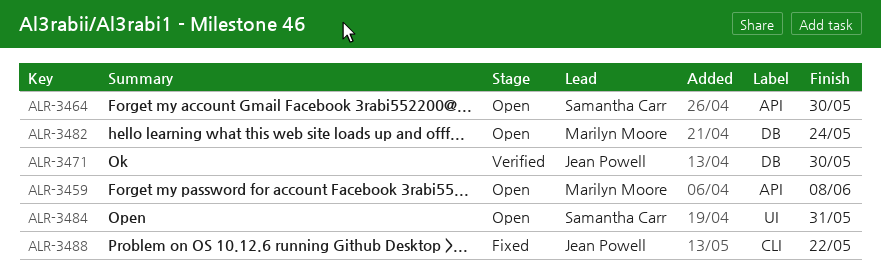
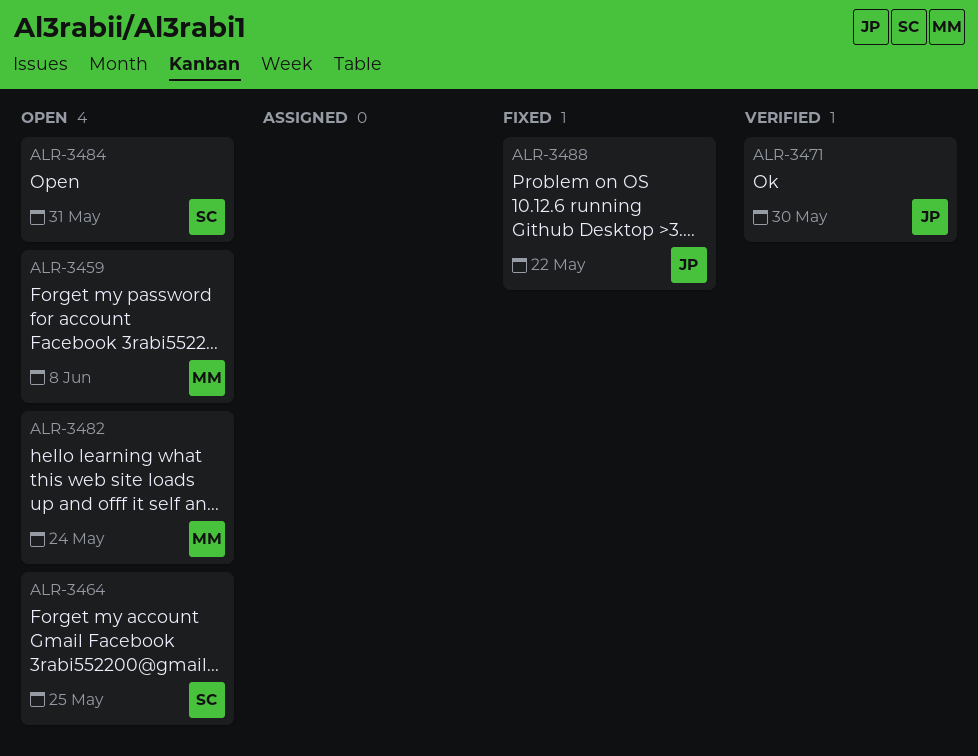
ALR-3464, due: May 30 -> May 25

